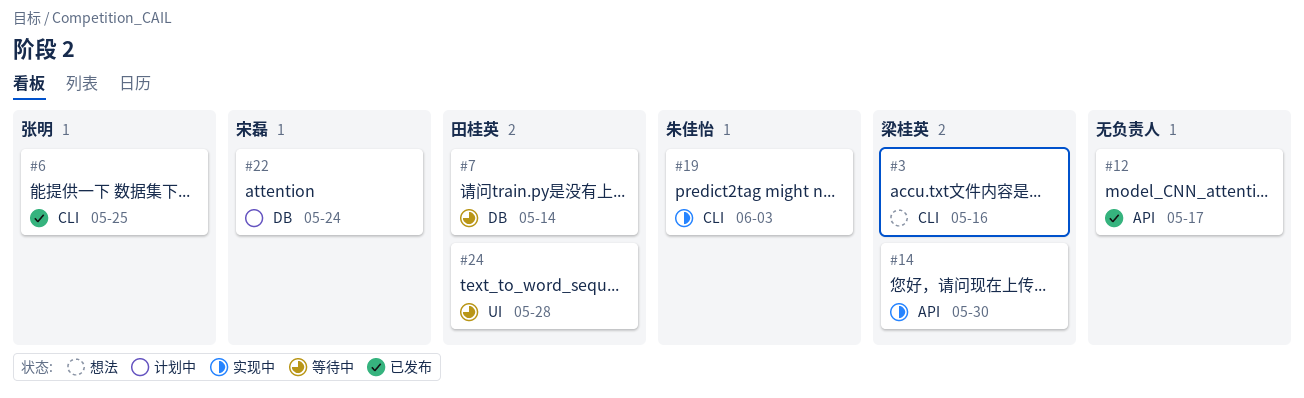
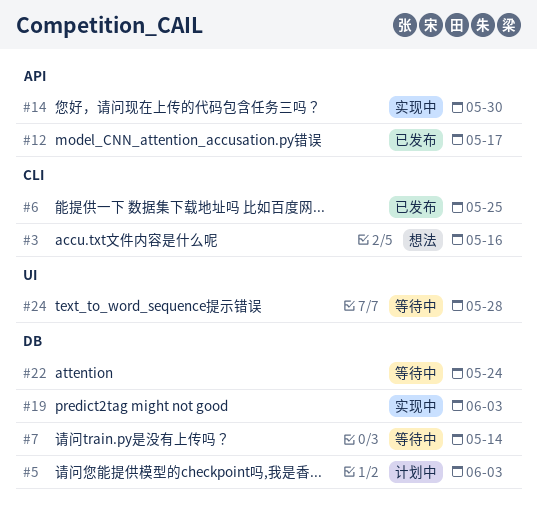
#5: none -> present
#19, label: CLI -> DB
#22, status: 计划中 -> 等待中

